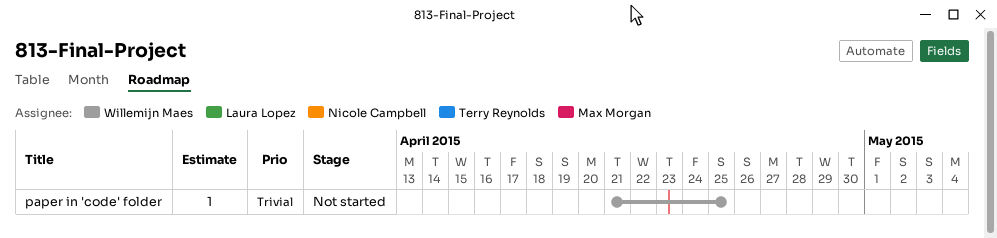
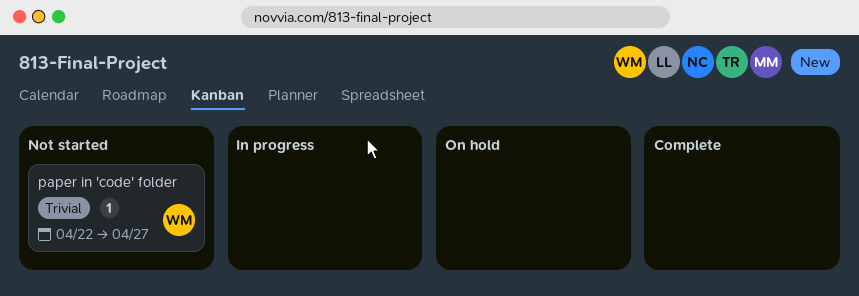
paper in 'code' folder, start: Apr 21 -> Apr 22
paper in 'code' folder, due: Apr 25 -> Apr 27

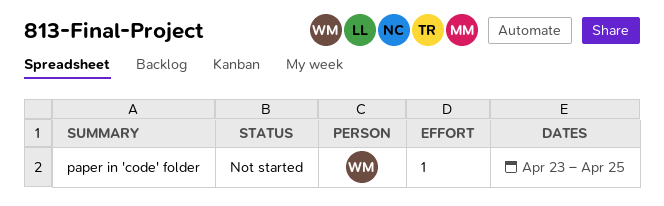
paper in 'code' folder, start: Apr 22 -> Apr 23
paper in 'code' folder, due: Apr 27 -> Apr 25

